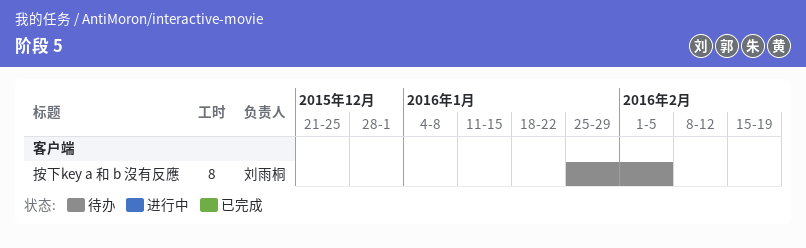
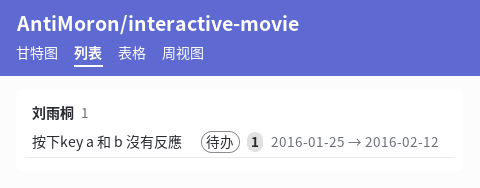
按下key a 和 b 沒有反應, estimate: 8 -> 1
按下key a 和 b 沒有反應, due: Feb 5 -> Feb 12

